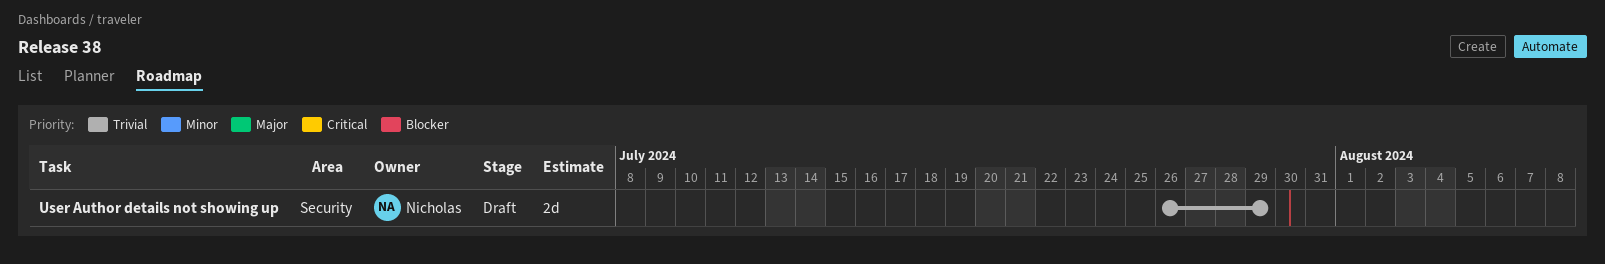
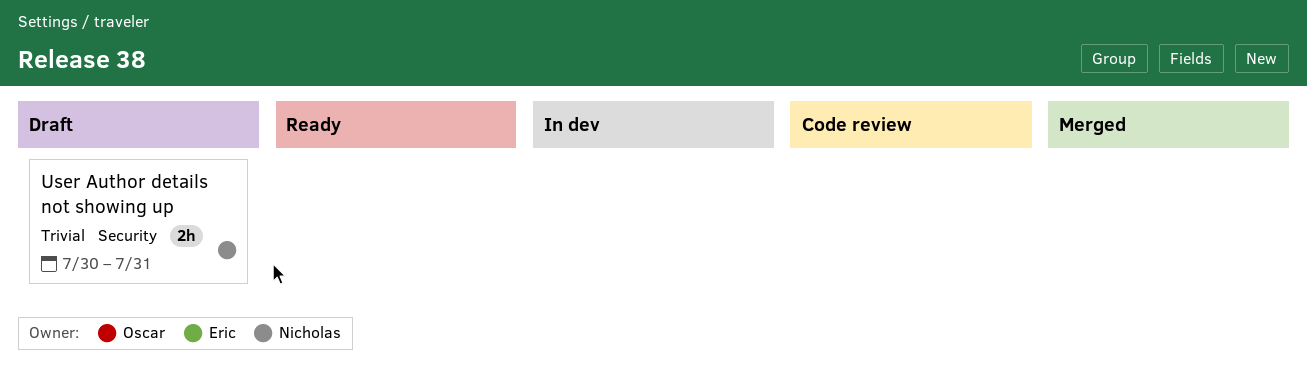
User Author details not showing up, estimate: 2d -> 2h
User Author details not showing up, start: Jul 26 -> Jul 30
User Author details not showing up, due: Jul 29 -> Jul 31

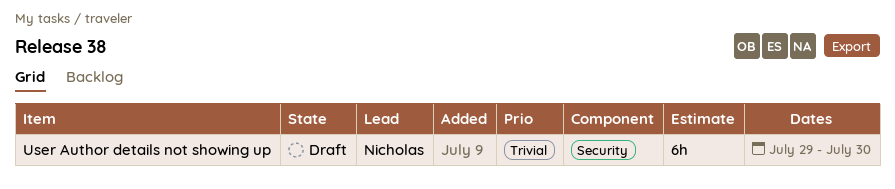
User Author details not showing up, estimate: 2h -> 6h
User Author details not showing up, start: Jul 30 -> Jul 29
User Author details not showing up, due: Jul 31 -> Jul 30

